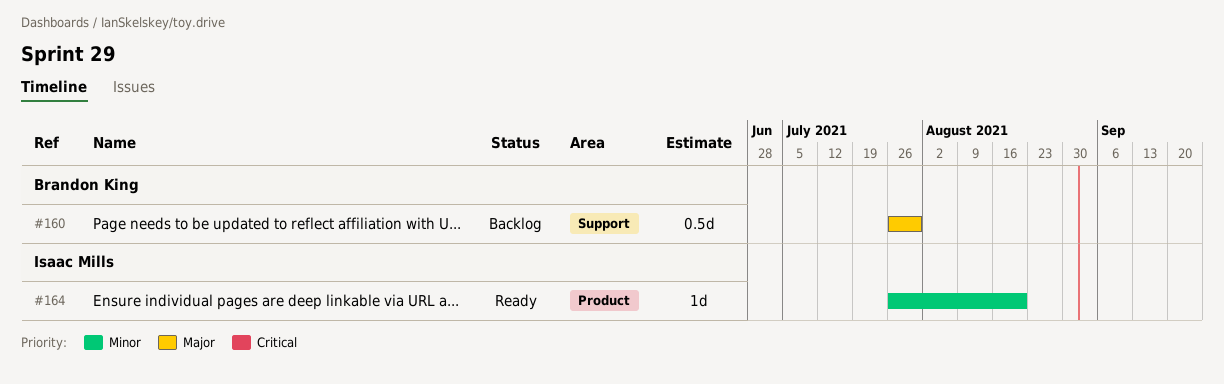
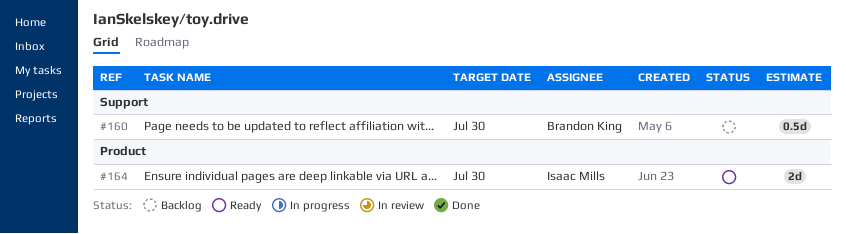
#164, estimate: 1d -> 2d
#164, due: Aug 20 -> Jul 30

